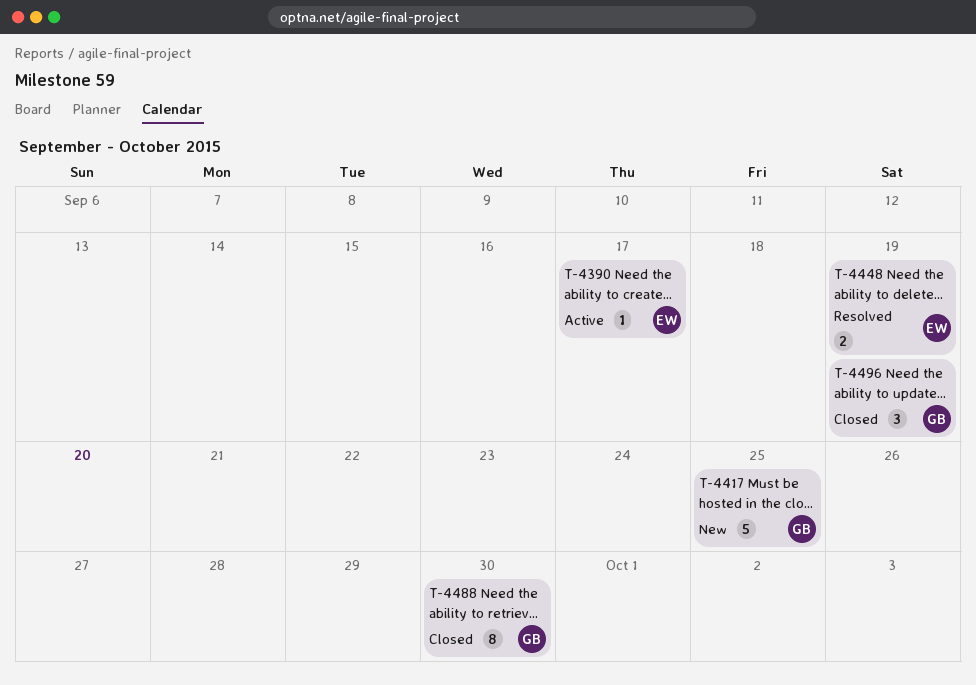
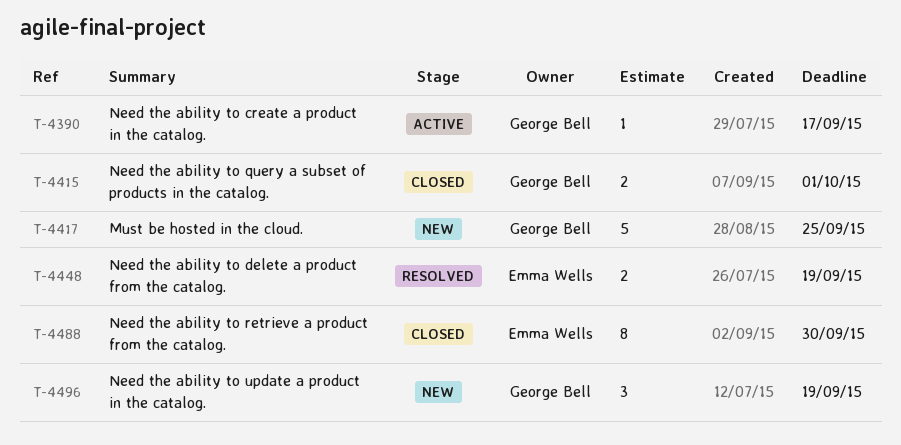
T-4390, owner: Emma Wells -> George Bell
T-4415: none -> present
T-4488, owner: George Bell -> Emma Wells
T-4496, status: Closed -> New

